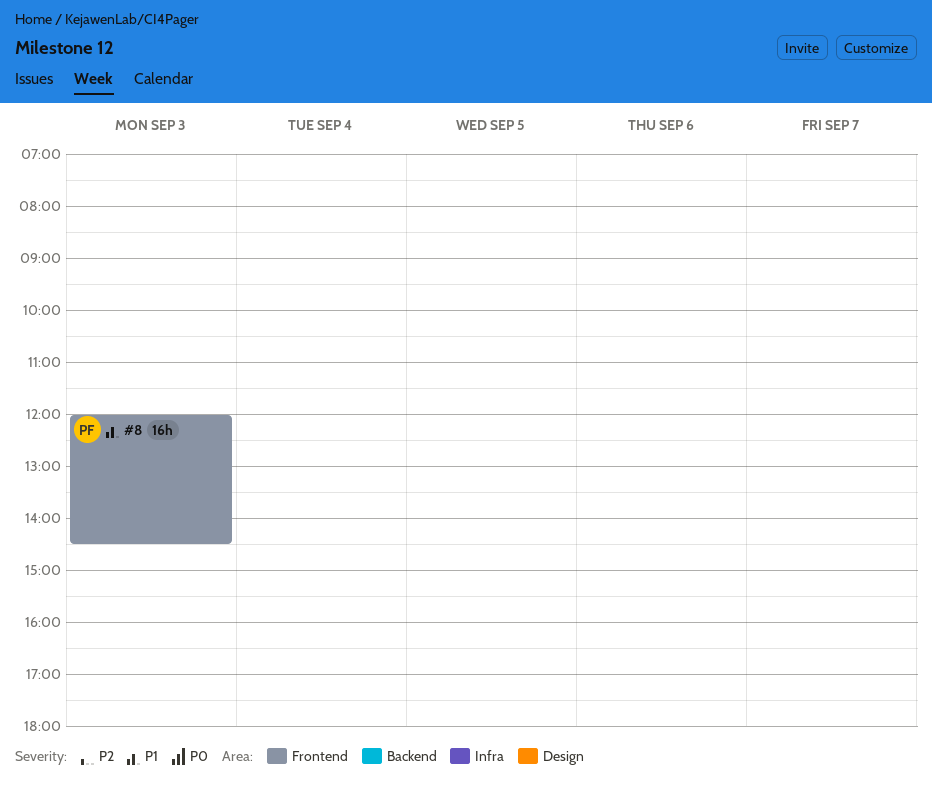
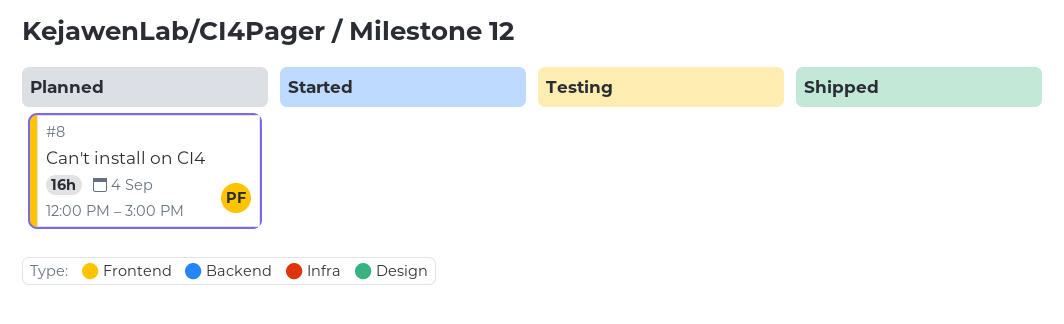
#8, day: Sep 3 -> Sep 4
#8, ends: 14:30 -> 15:00

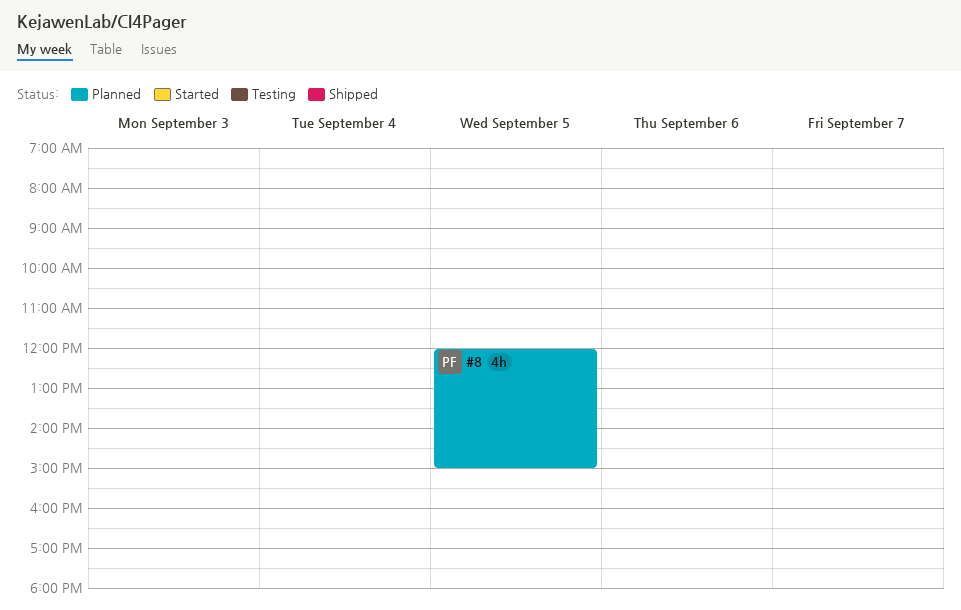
#8, estimate: 16h -> 4h
#8, day: Sep 4 -> Sep 5

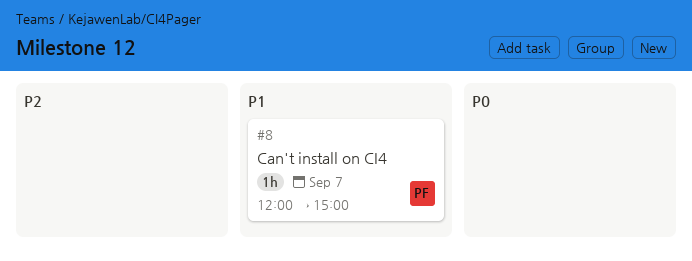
#8, estimate: 4h -> 1h
#8, day: Sep 5 -> Sep 7

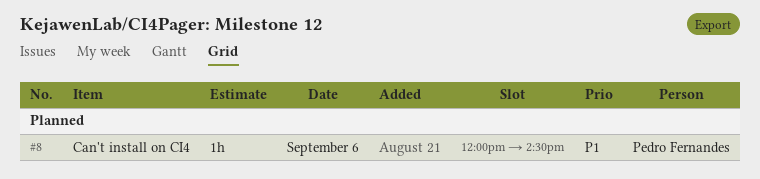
#8, day: Sep 7 -> Sep 6
#8, ends: 15:00 -> 14:30

